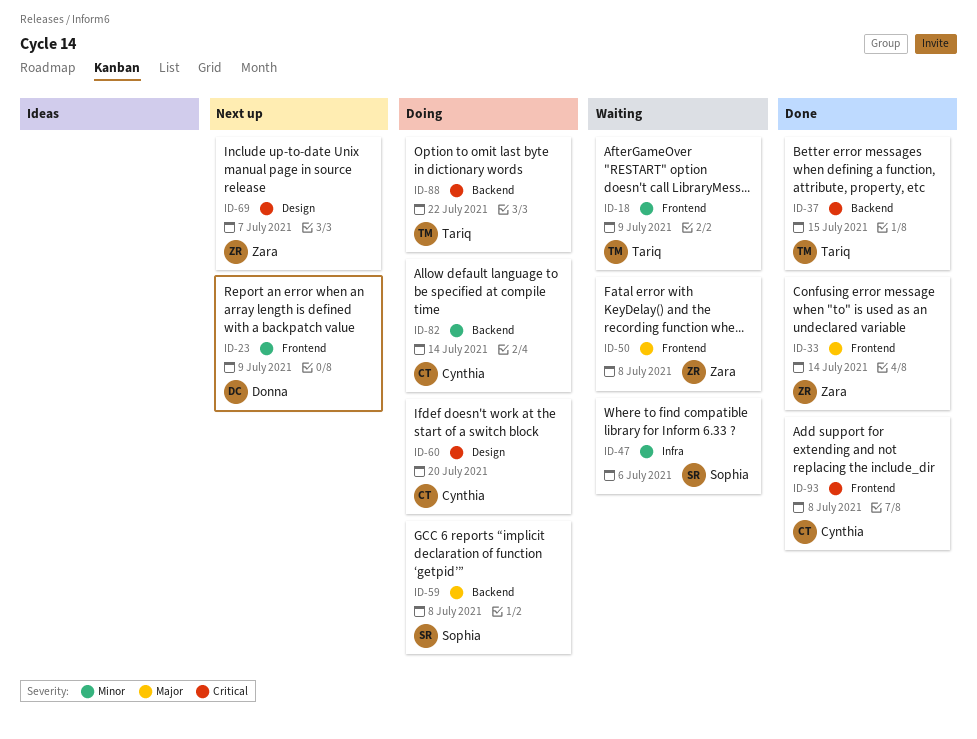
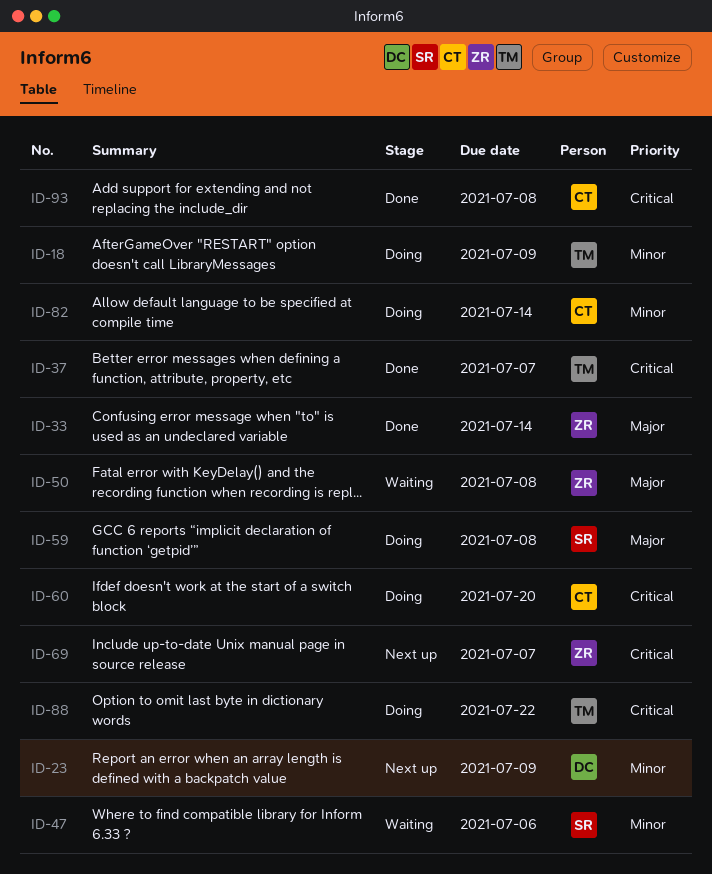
ID-18, status: Waiting -> Doing
ID-37, due: Jul 15 -> Jul 7

